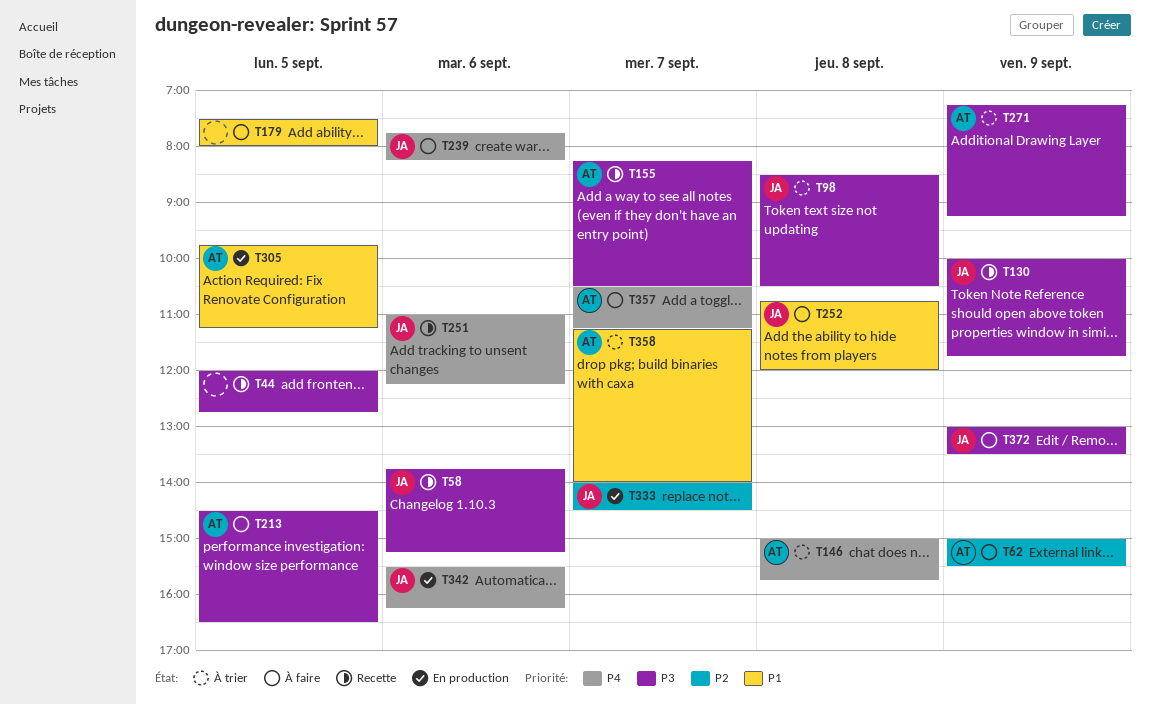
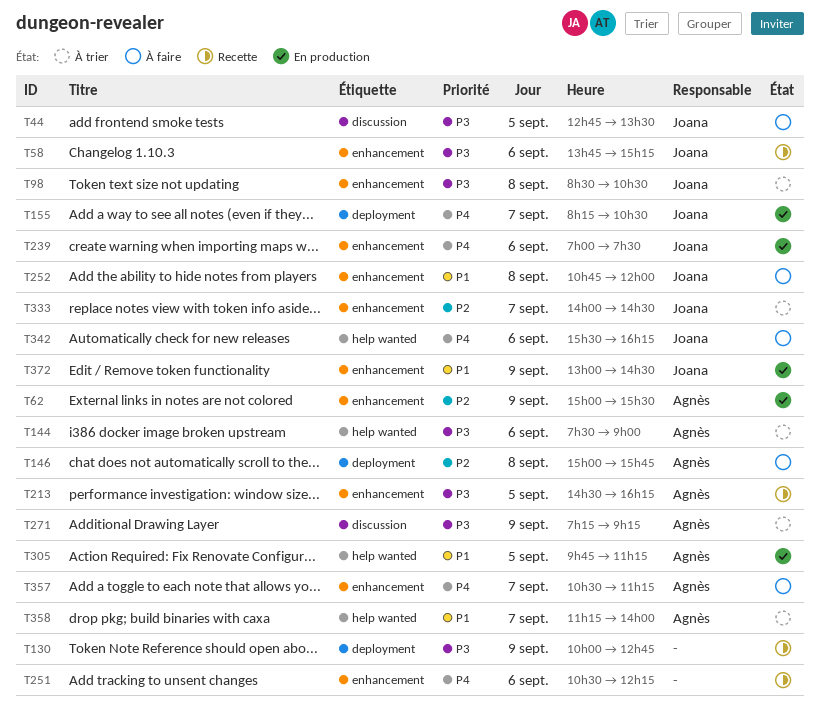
T44, status: Recette -> À faire
T44, owner: none -> Joana
T44, begins: 12:00 -> 12:45
T44, ends: 12:45 -> 13:30
T62, status: À faire -> En production
T130, owner: Joana -> none
T130, ends: 11:45 -> 12:45
T144: none -> present
T146, status: À trier -> À faire
T146, priority: P4 -> P2
T155, status: Recette -> En production
T155, owner: Agnès -> Joana
T155, priority: P3 -> P4
T179: present -> none
T213, status: À faire -> Recette
T213, ends: 16:30 -> 16:15
T239, status: À faire -> En production
T239, begins: 07:45 -> 07:00
T239, ends: 08:15 -> 07:30
T251, owner: Joana -> none
T251, begins: 11:00 -> 10:30
T333, status: En production -> À trier
T342, status: En production -> À faire
T372, status: À faire -> En production
T372, priority: P3 -> P1
T372, ends: 13:30 -> 14:30

